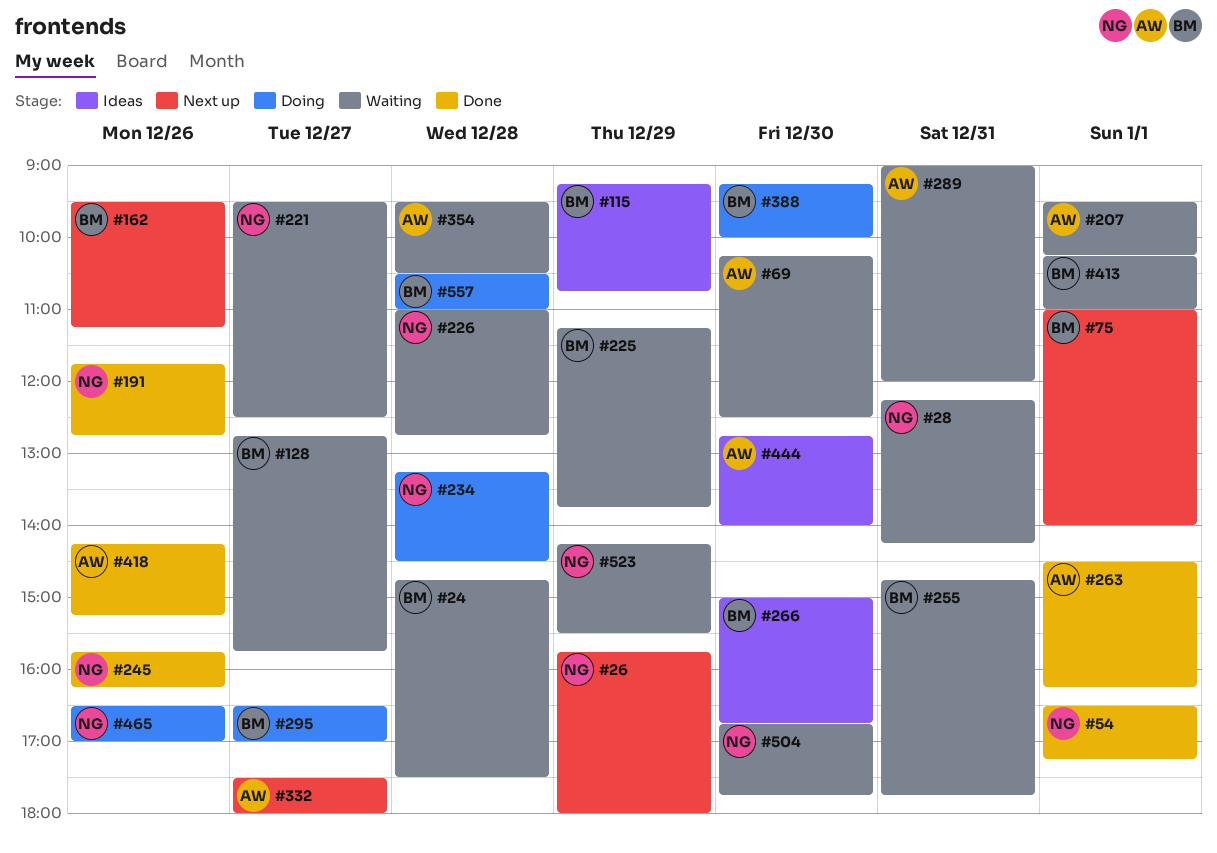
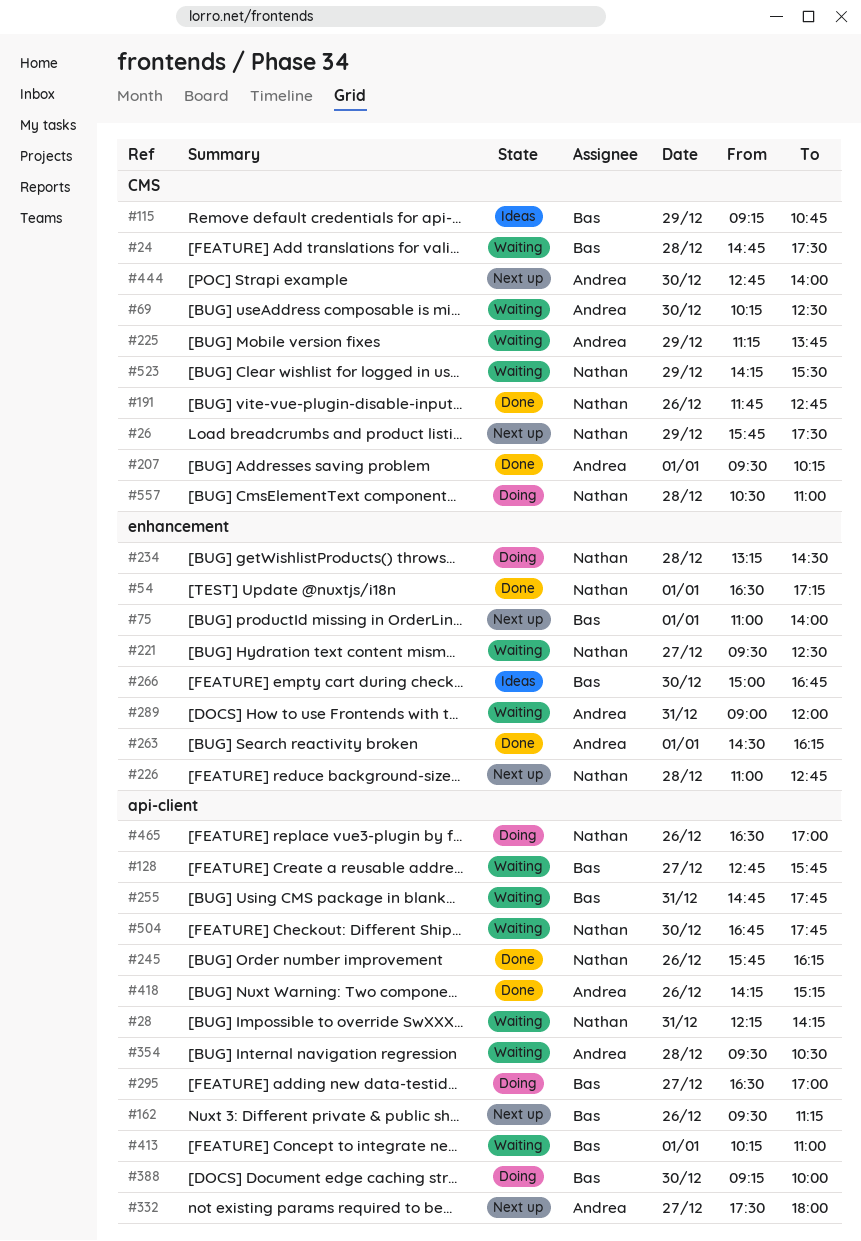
#26, ends: 18:00 -> 17:30
#207, status: Waiting -> Done
#225, owner: Bas -> Andrea
#226, status: Waiting -> Next up
#444, status: Ideas -> Next up
#557, owner: Bas -> Nathan

